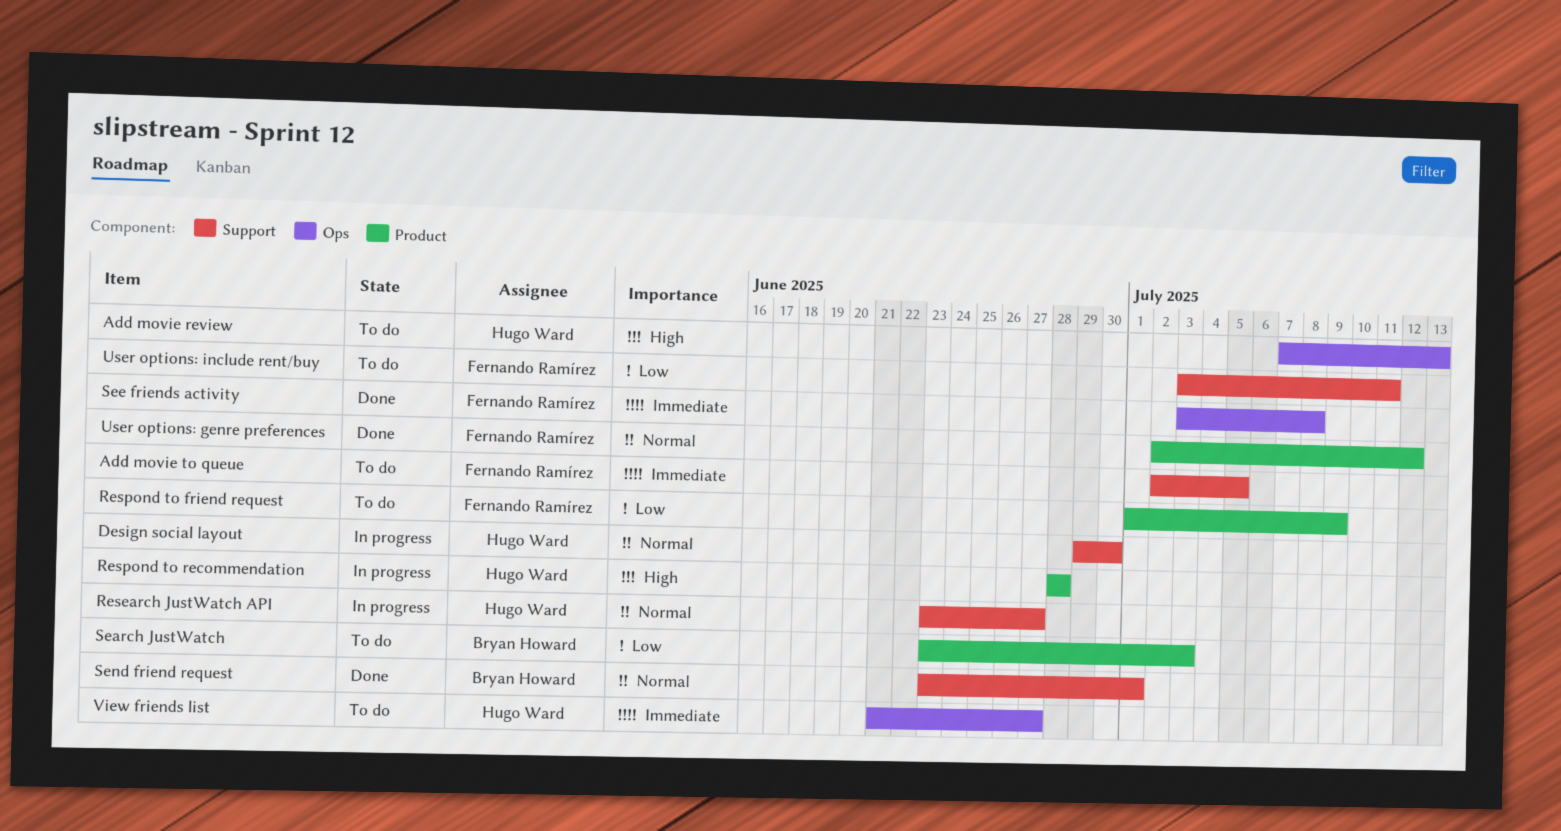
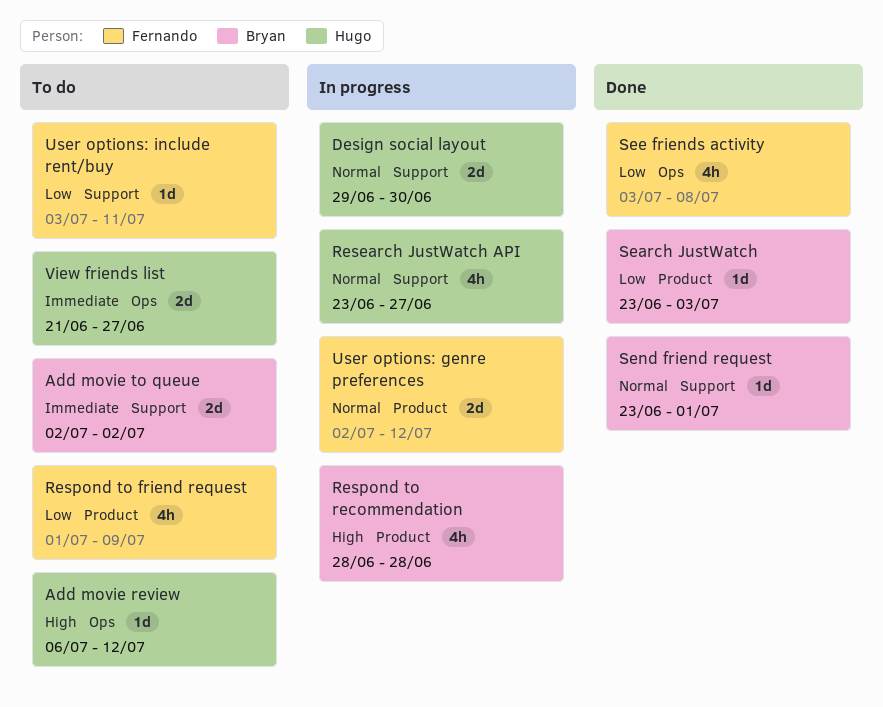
Add movie review, start: Jul 7 -> Jul 6
Add movie review, due: Jul 13 -> Jul 12
Add movie to queue, owner: Fernando Ramírez -> Bryan Howard
Add movie to queue, due: Jul 5 -> Jul 2
Respond to recommendation, owner: Hugo Ward -> Bryan Howard
Search JustWatch, status: To do -> Done
See friends activity, priority: Immediate -> Low
User options: genre preferences, status: Done -> In progress

